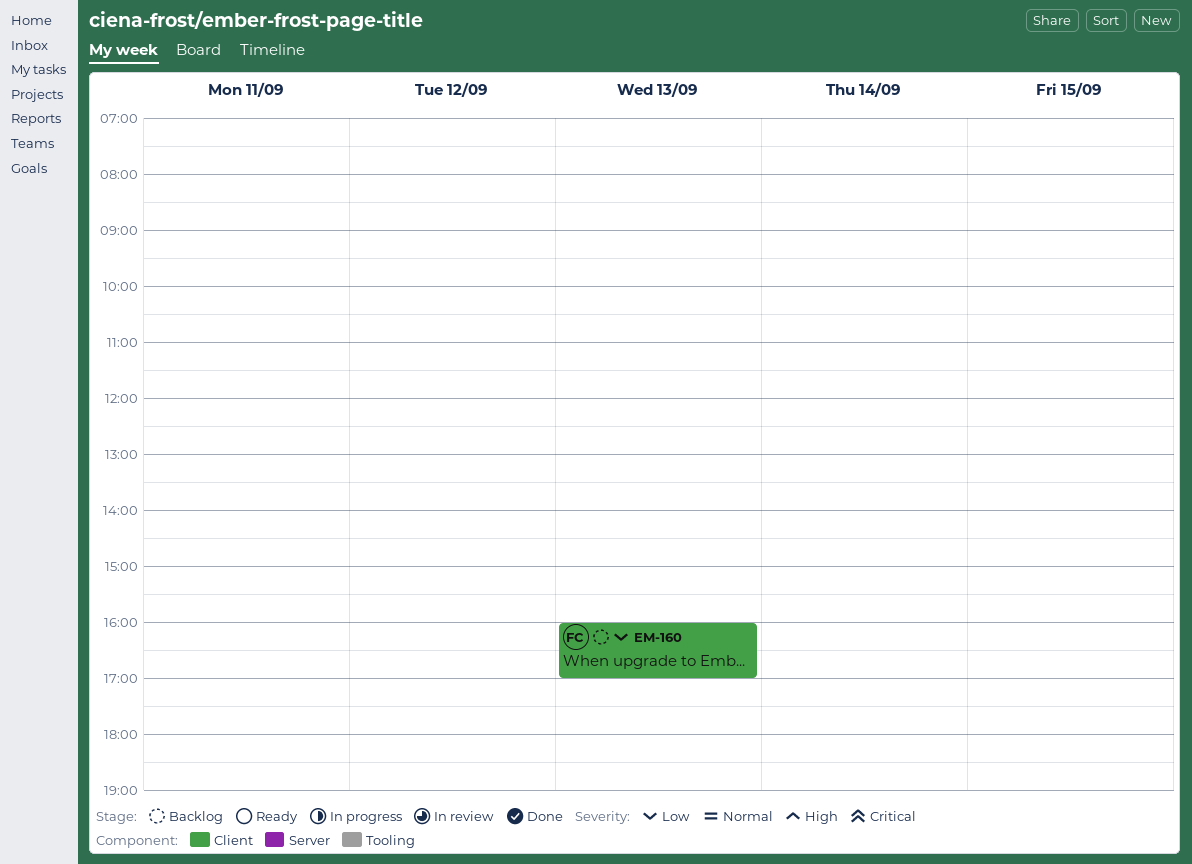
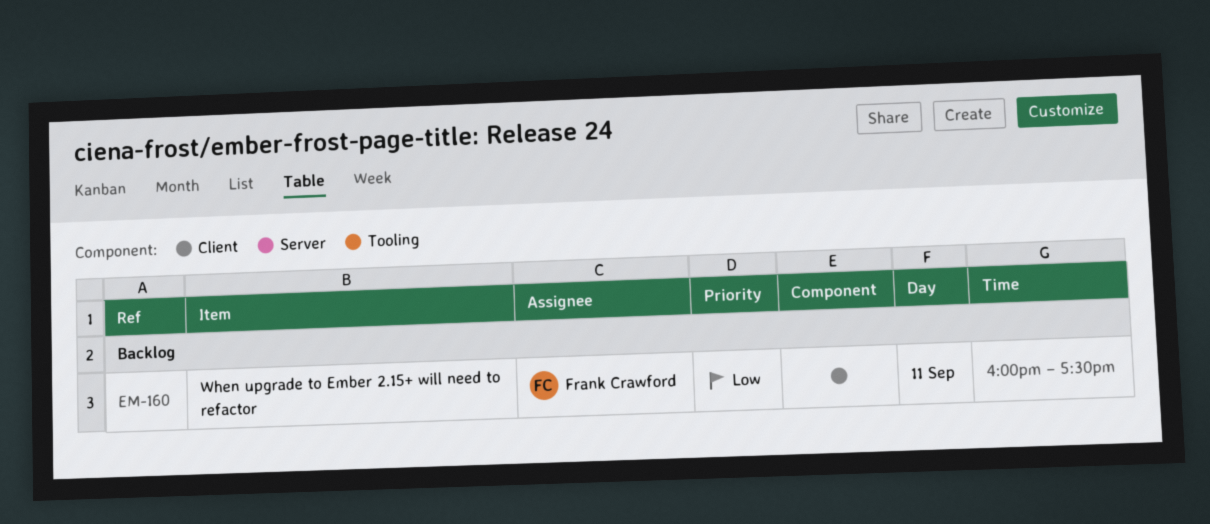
EM-160, day: Sep 13 -> Sep 11
EM-160, ends: 17:00 -> 17:30

